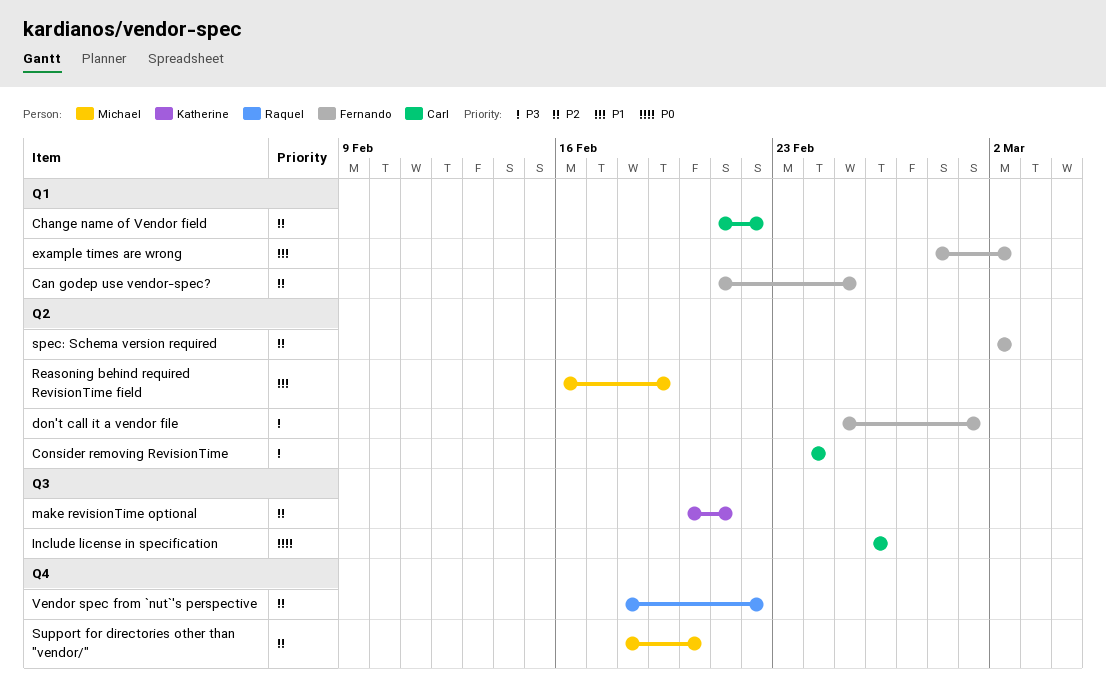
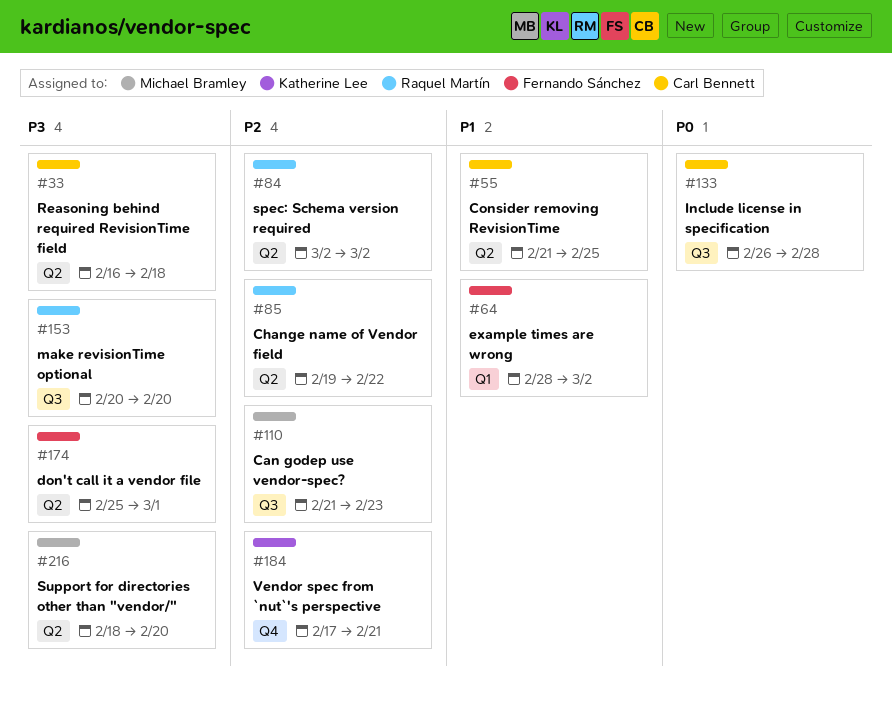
Can godep use vendor-spec?, owner: Fernando Sánchez -> Michael Bramley
Can godep use vendor-spec?, label: Q1 -> Q3
Can godep use vendor-spec?, due: Feb 25 -> Feb 23
Change name of Vendor field, owner: Carl Bennett -> Raquel Martín
Change name of Vendor field, label: Q1 -> Q2
Change name of Vendor field, start: Feb 21 -> Feb 19
Consider removing RevisionTime, priority: P3 -> P1
Consider removing RevisionTime, start: Feb 24 -> Feb 21
Consider removing RevisionTime, due: Feb 24 -> Feb 25
Include license in specification, due: Feb 26 -> Feb 28
make revisionTime optional, owner: Katherine Lee -> Raquel Martín
make revisionTime optional, priority: P2 -> P3
make revisionTime optional, due: Feb 21 -> Feb 20
Reasoning behind required RevisionTime field, owner: Michael Bramley -> Carl Bennett
Reasoning behind required RevisionTime field, priority: P1 -> P3
Reasoning behind required RevisionTime field, due: Feb 19 -> Feb 18
spec: Schema version required, owner: Fernando Sánchez -> Raquel Martín
Support for directories other than "vendor/", priority: P2 -> P3
Support for directories other than "vendor/", label: Q4 -> Q2
Vendor spec from `nut`'s perspective, owner: Raquel Martín -> Katherine Lee
Vendor spec from `nut`'s perspective, start: Feb 18 -> Feb 17
Vendor spec from `nut`'s perspective, due: Feb 22 -> Feb 21

